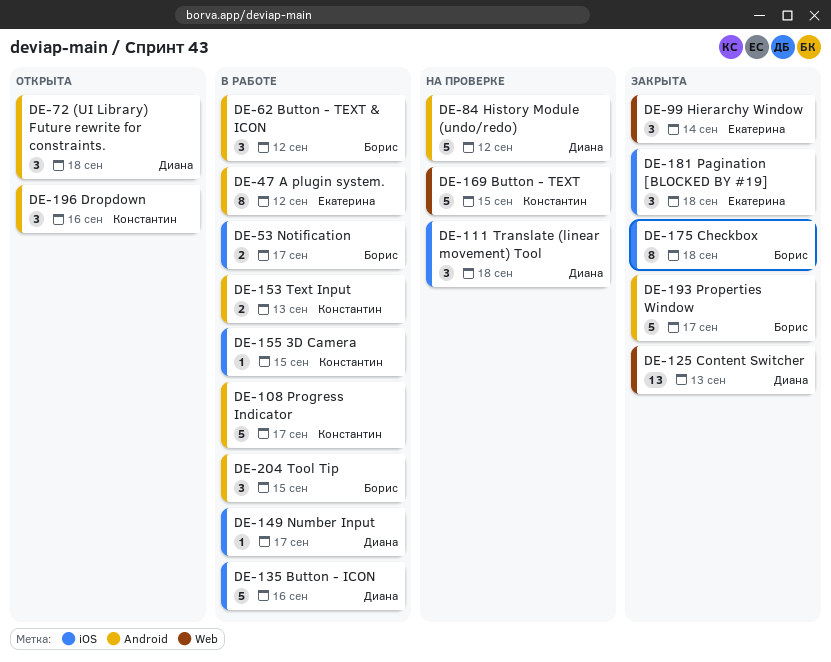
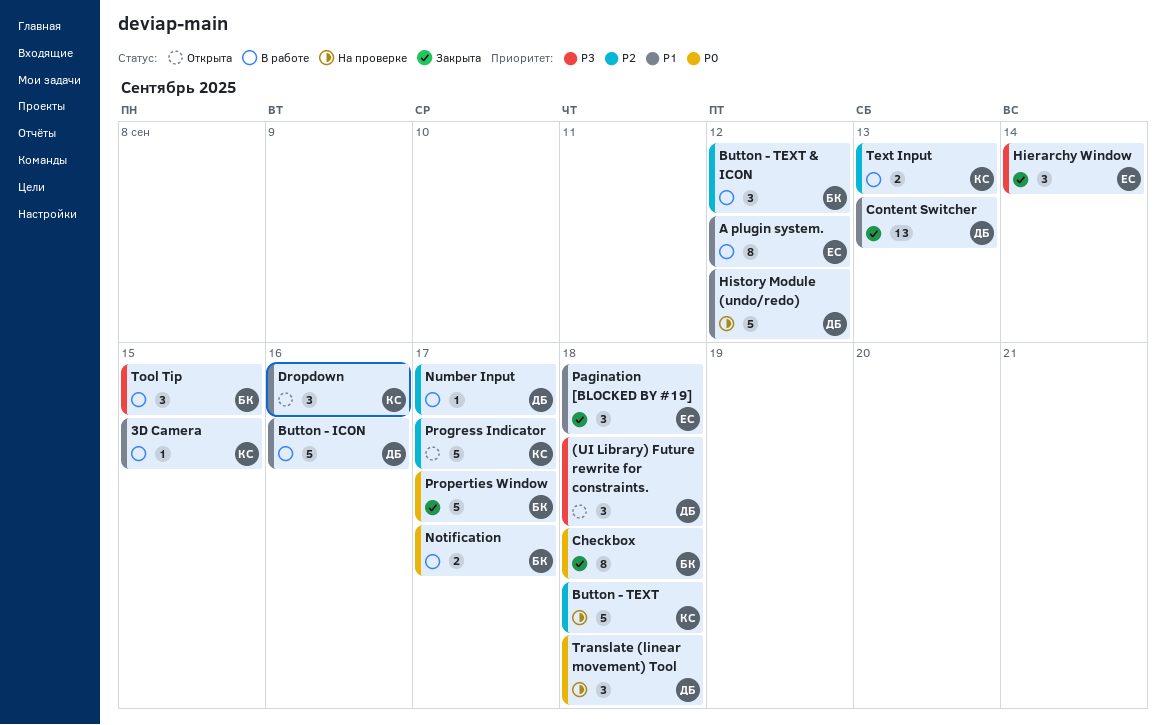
Button - TEXT, due: Sep 15 -> Sep 18
Progress Indicator, status: В работе -> Открыта

